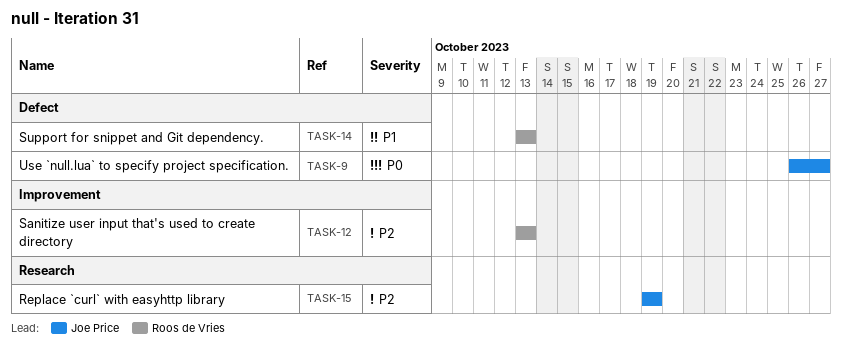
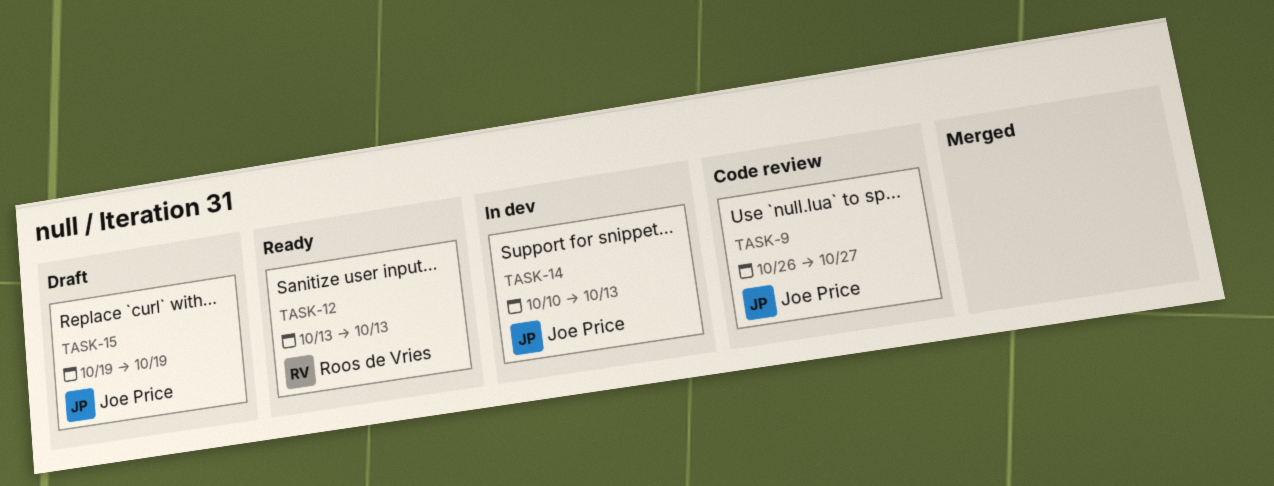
TASK-14, owner: Roos de Vries -> Joe Price
TASK-14, start: Oct 13 -> Oct 10

